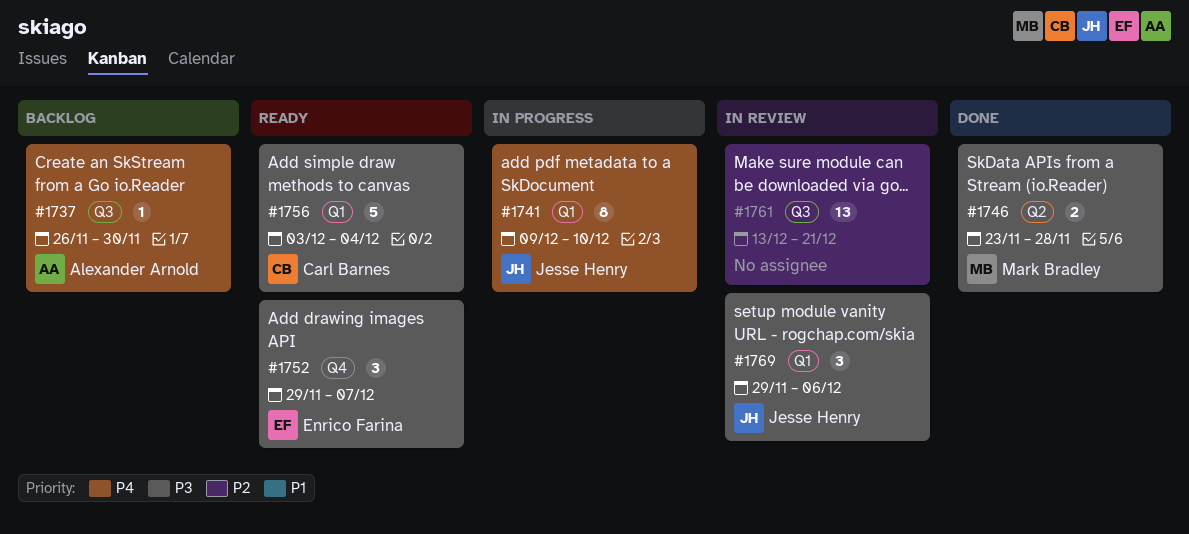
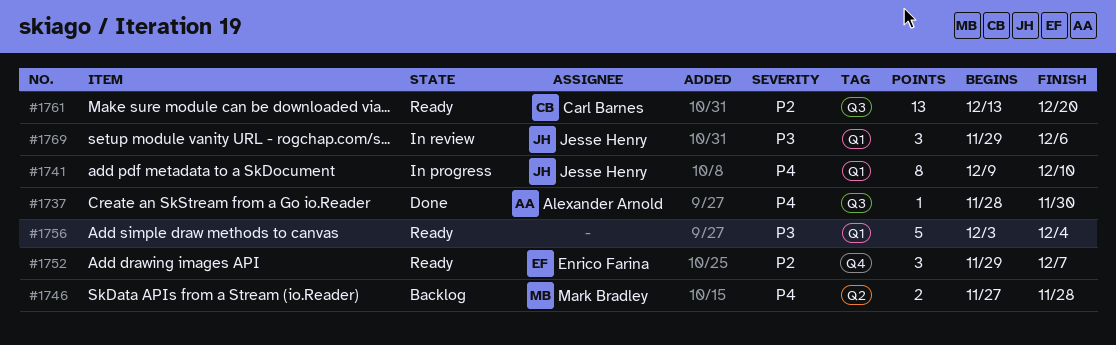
#1737, status: Backlog -> Done
#1737, start: Nov 26 -> Nov 28
#1746, status: Done -> Backlog
#1746, priority: P3 -> P4
#1746, start: Nov 23 -> Nov 27
#1752, priority: P3 -> P2
#1756, owner: Carl Barnes -> none
#1761, status: In review -> Ready
#1761, owner: none -> Carl Barnes
#1761, due: Dec 21 -> Dec 20

